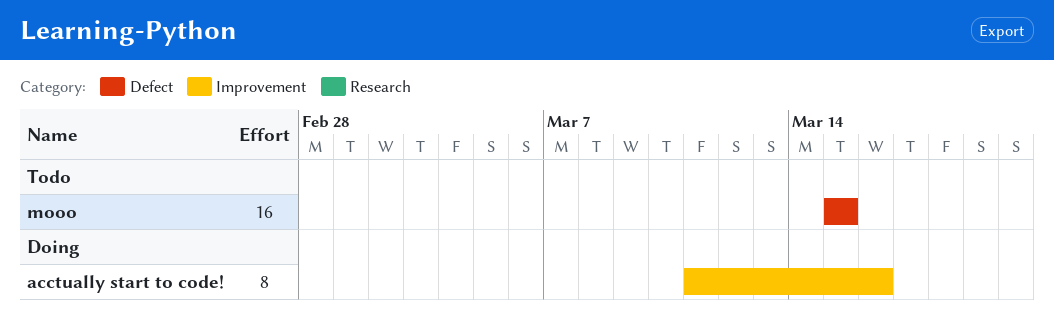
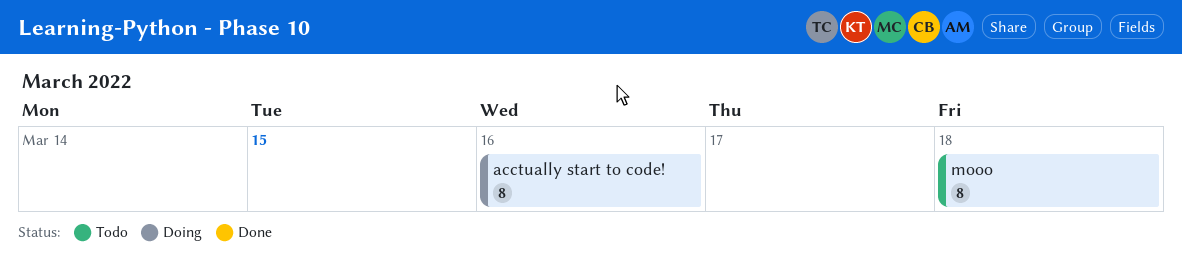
mooo, estimate: 16 -> 8
mooo, due: Mar 15 -> Mar 18

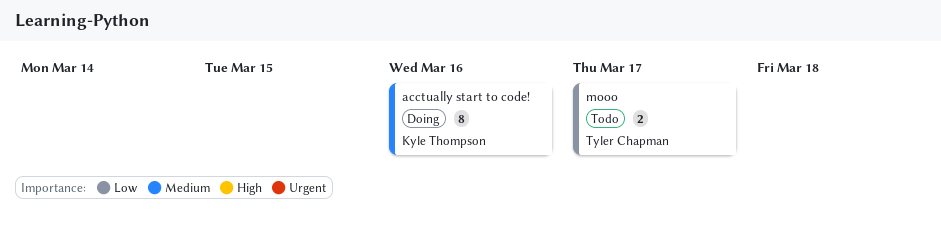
mooo, estimate: 8 -> 2
mooo, due: Mar 18 -> Mar 17

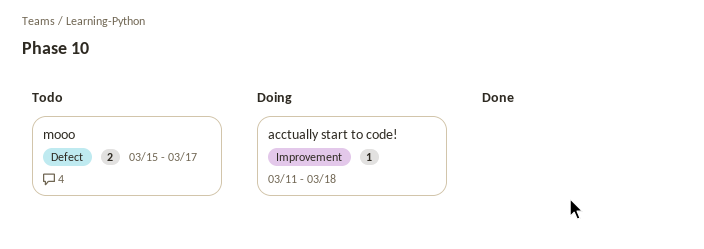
acctually start to code!, estimate: 8 -> 1
acctually start to code!, due: Mar 16 -> Mar 18

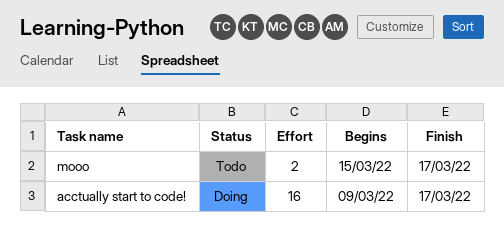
acctually start to code!, estimate: 1 -> 16
acctually start to code!, start: Mar 11 -> Mar 9
acctually start to code!, due: Mar 18 -> Mar 17

